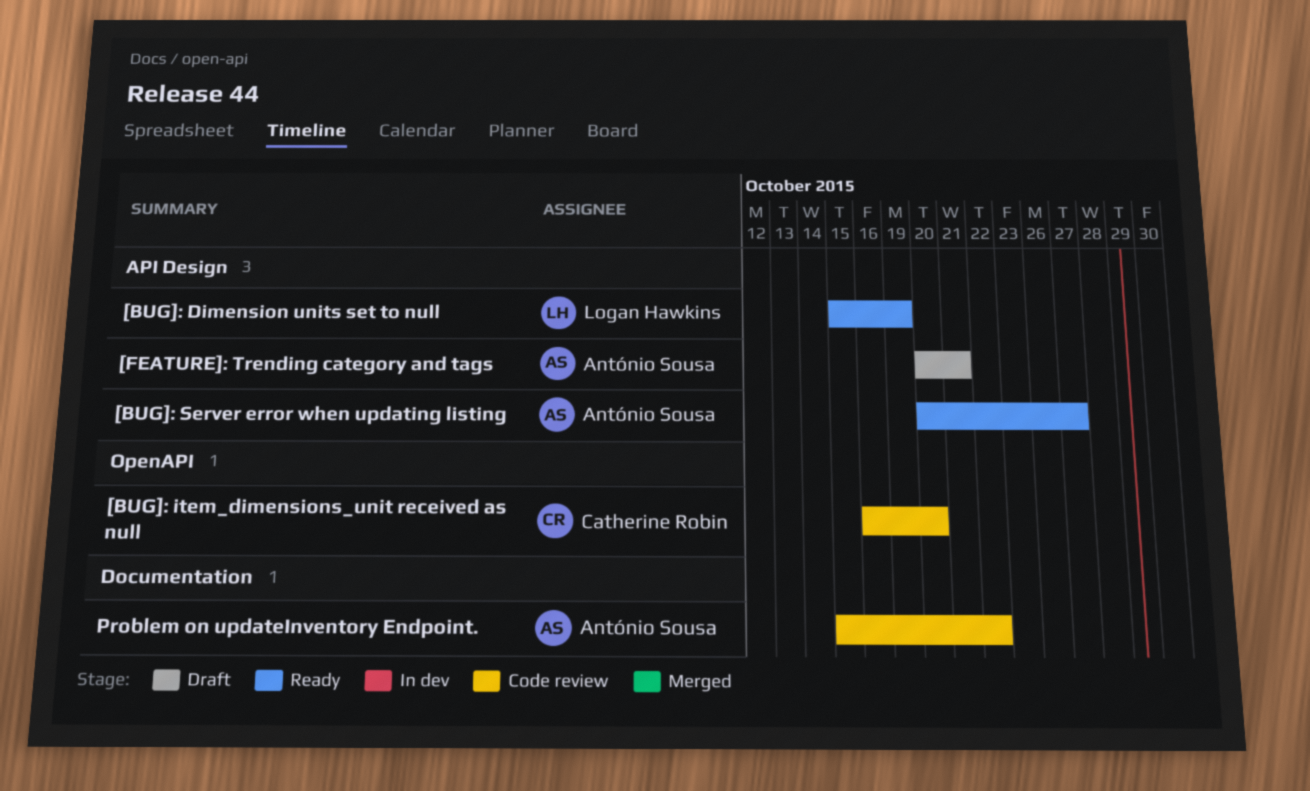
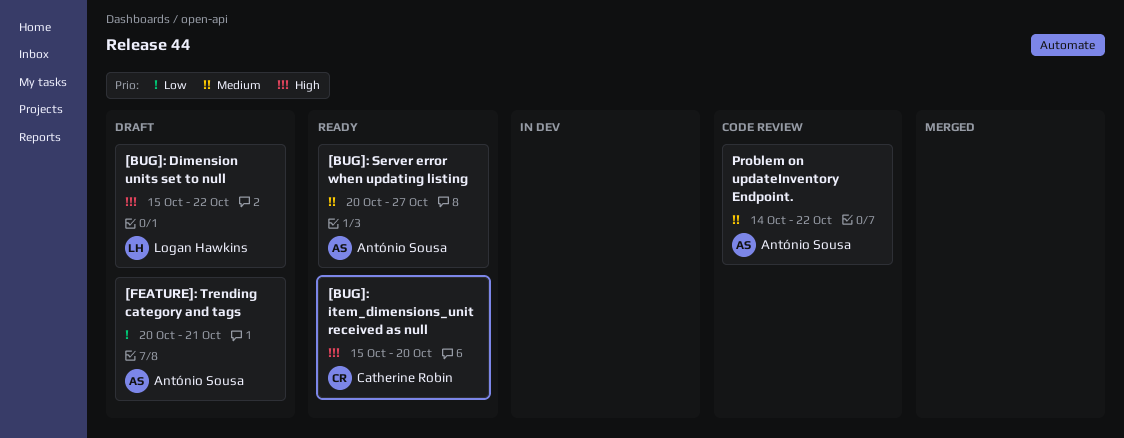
[BUG]: Dimension units set to null, status: Ready -> Draft
[BUG]: Dimension units set to null, due: Oct 19 -> Oct 22
[BUG]: item_dimensions_unit received as null, status: Code review -> Ready
[BUG]: item_dimensions_unit received as null, start: Oct 16 -> Oct 15
Problem on updateInventory Endpoint., start: Oct 15 -> Oct 14

